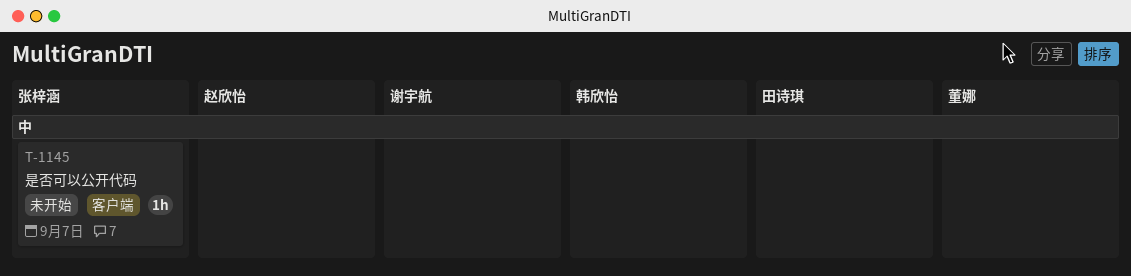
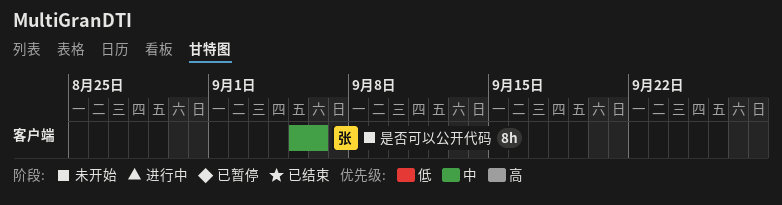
是否可以公开代码, estimate: 1h -> 8h
是否可以公开代码, due: Sep 7 -> Sep 6

